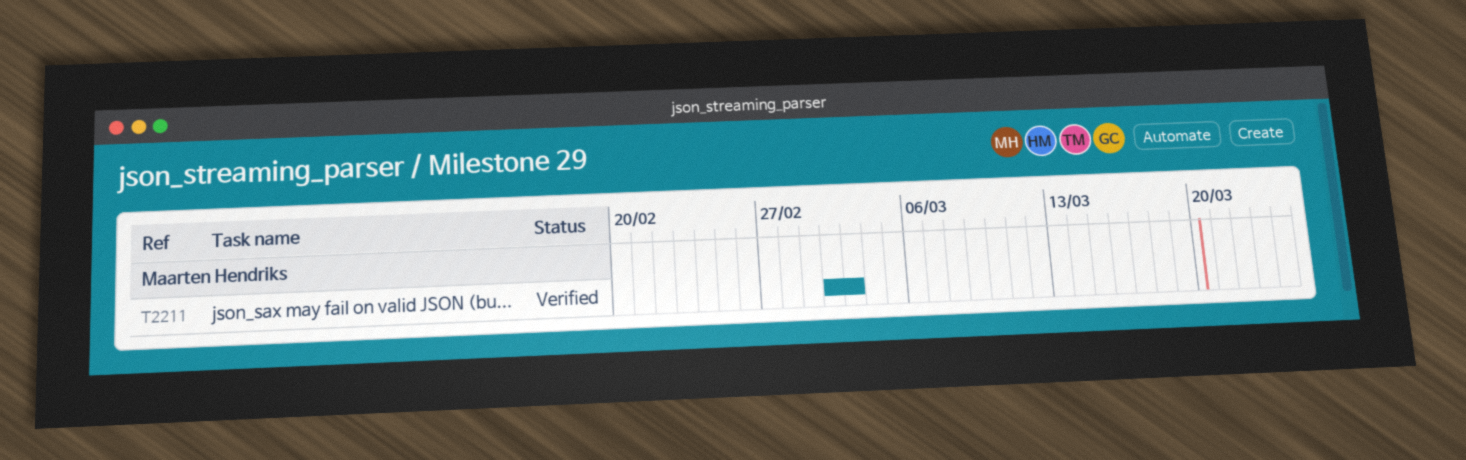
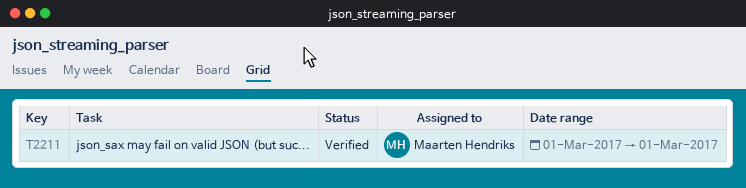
T2211, start: Mar 2 -> Mar 1
T2211, due: Mar 3 -> Mar 1

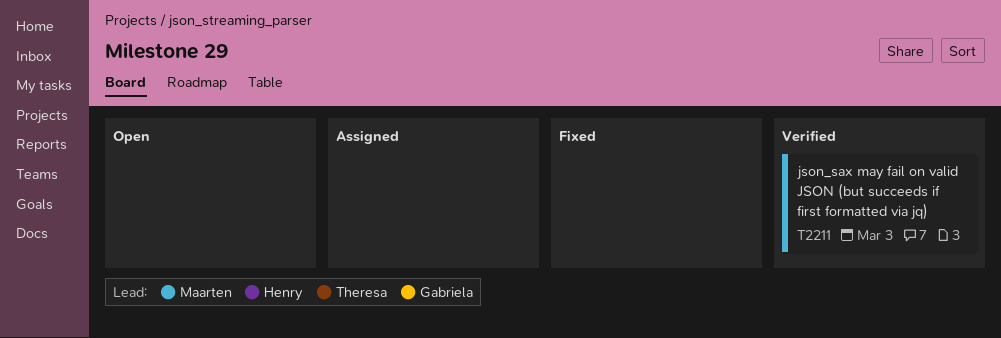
T2211, due: Mar 1 -> Mar 3

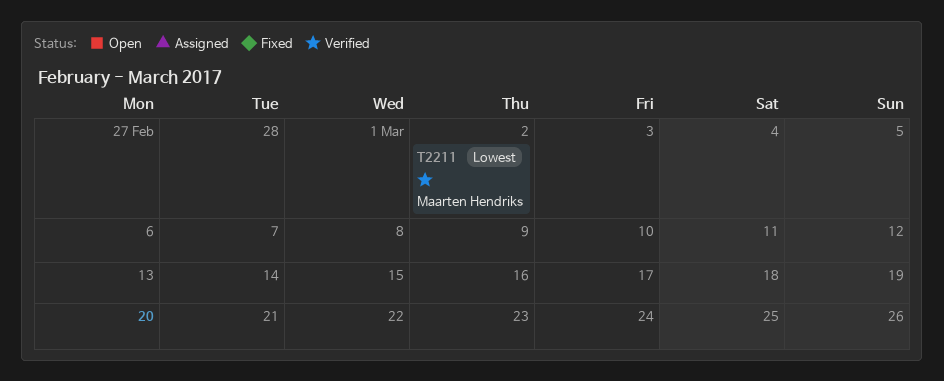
T2211, due: Mar 3 -> Mar 2

